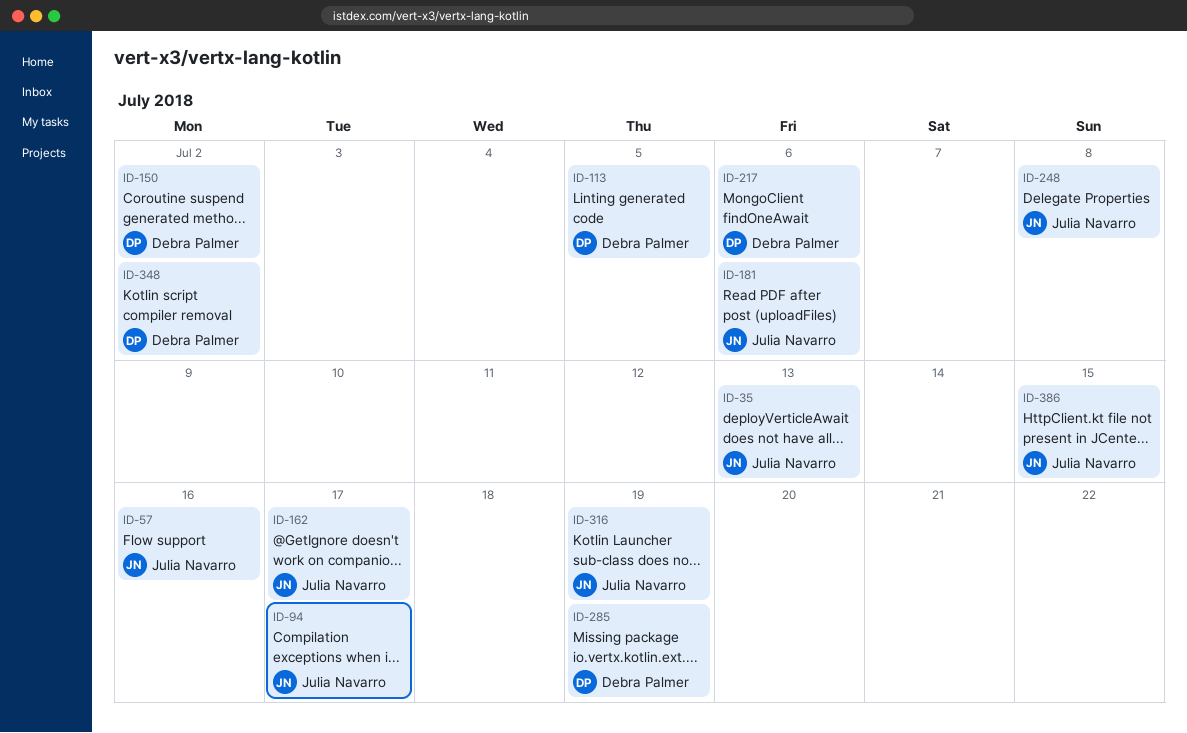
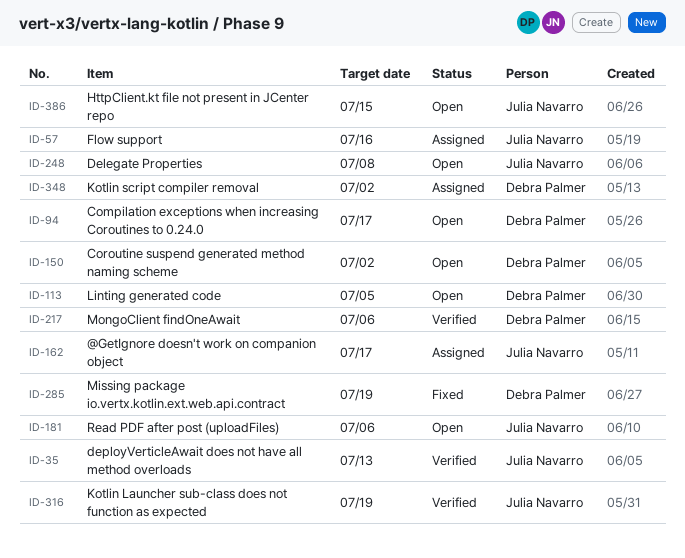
ID-94, owner: Julia Navarro -> Debra Palmer

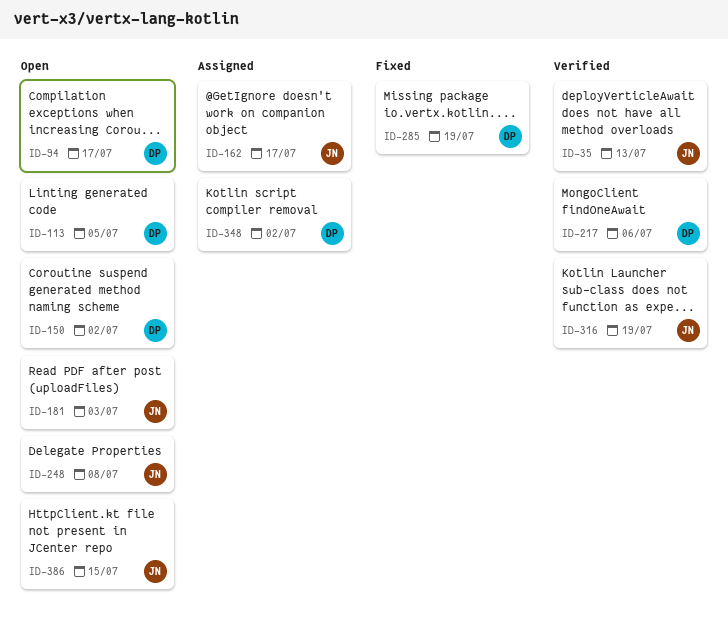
ID-57: present -> none
ID-181, due: Jul 6 -> Jul 3

